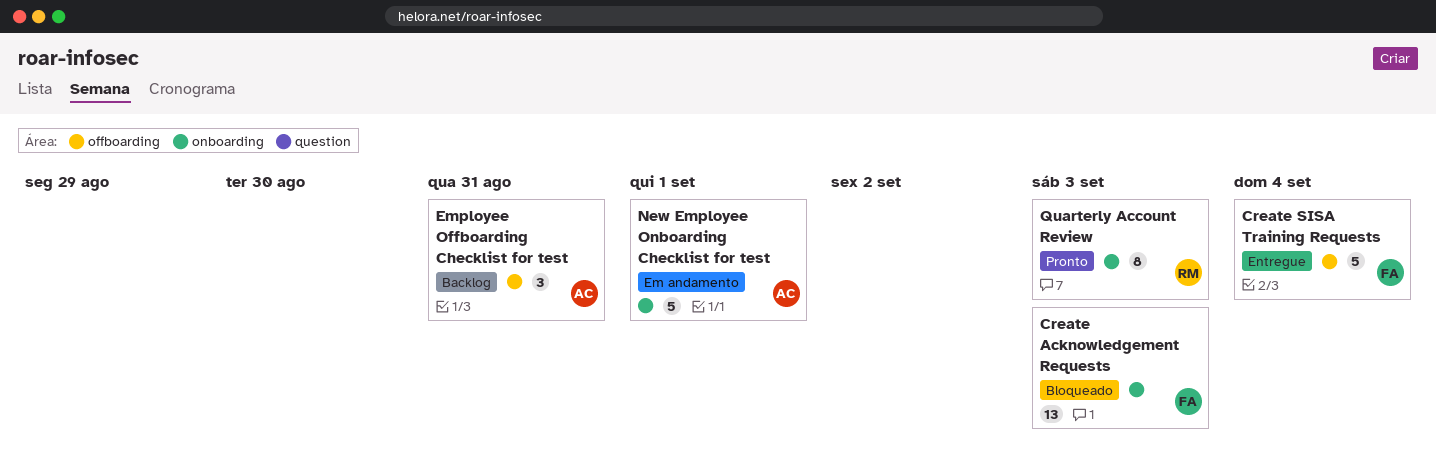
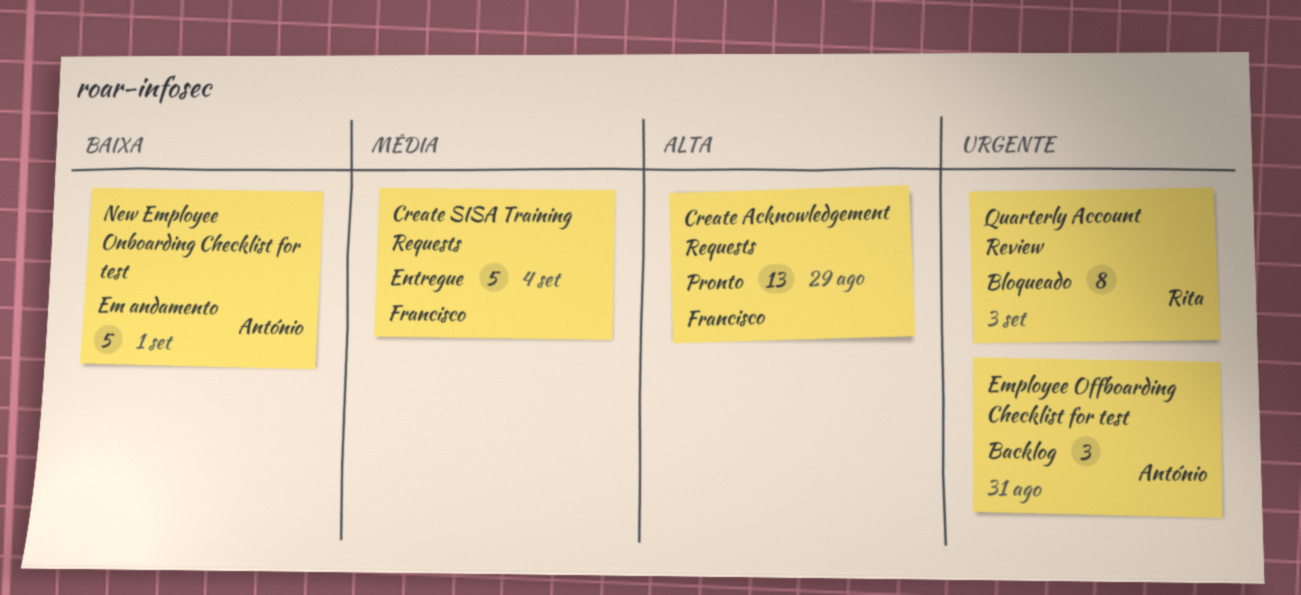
Create Acknowledgement Requests, status: Bloqueado -> Pronto
Create Acknowledgement Requests, due: Sep 3 -> Aug 29
Quarterly Account Review, status: Pronto -> Bloqueado

